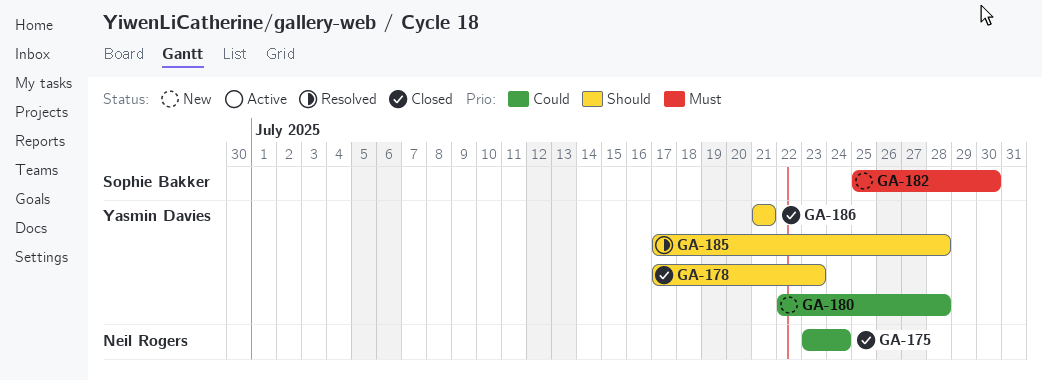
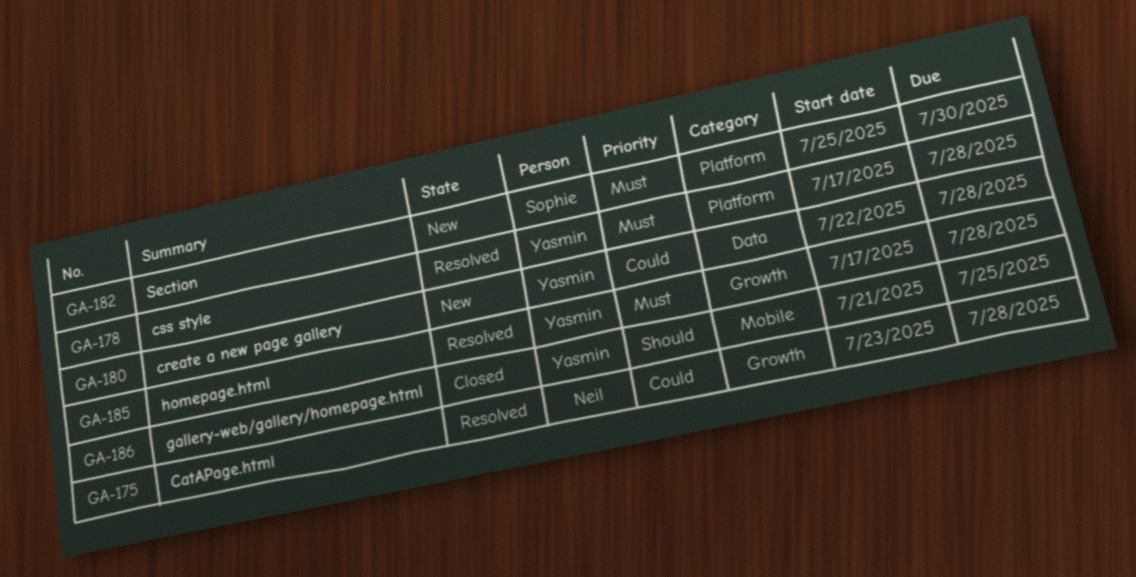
GA-175, status: Closed -> Resolved
GA-175, due: Jul 24 -> Jul 28
GA-178, status: Closed -> Resolved
GA-178, priority: Should -> Must
GA-178, due: Jul 23 -> Jul 28
GA-185, priority: Should -> Must
GA-186, due: Jul 21 -> Jul 25

